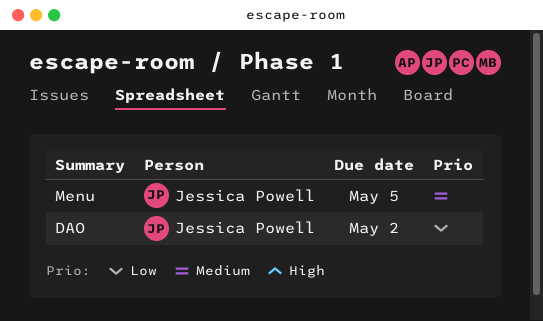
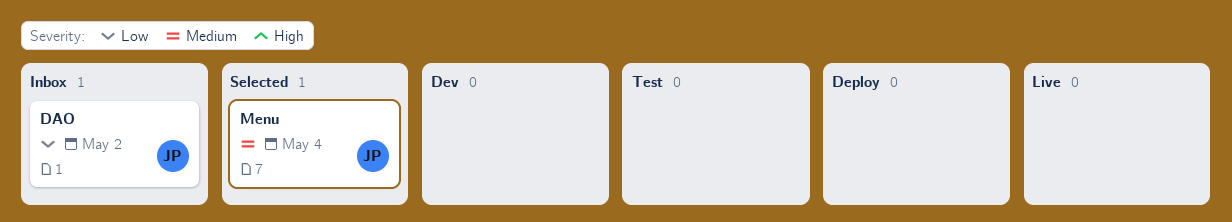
Menu, due: May 5 -> May 4

